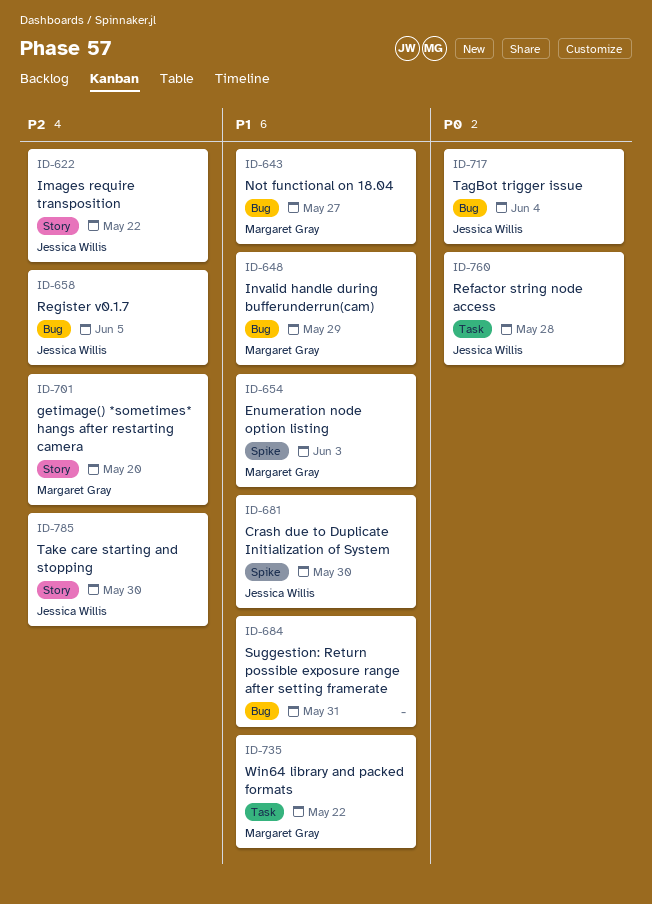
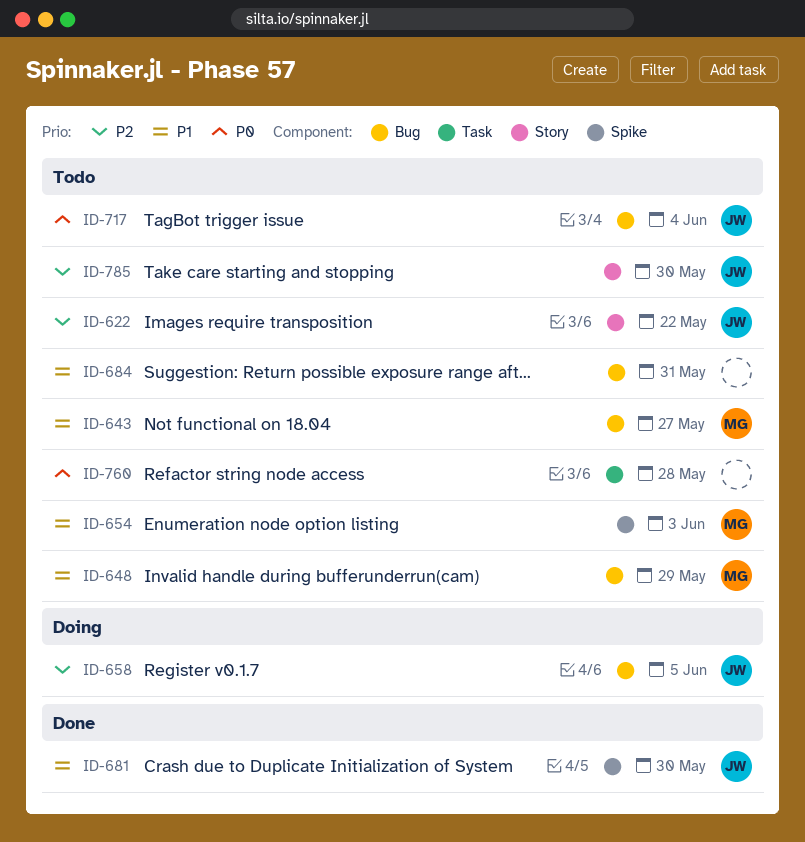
ID-701: present -> none
ID-735: present -> none
ID-760, owner: Jessica Willis -> none

